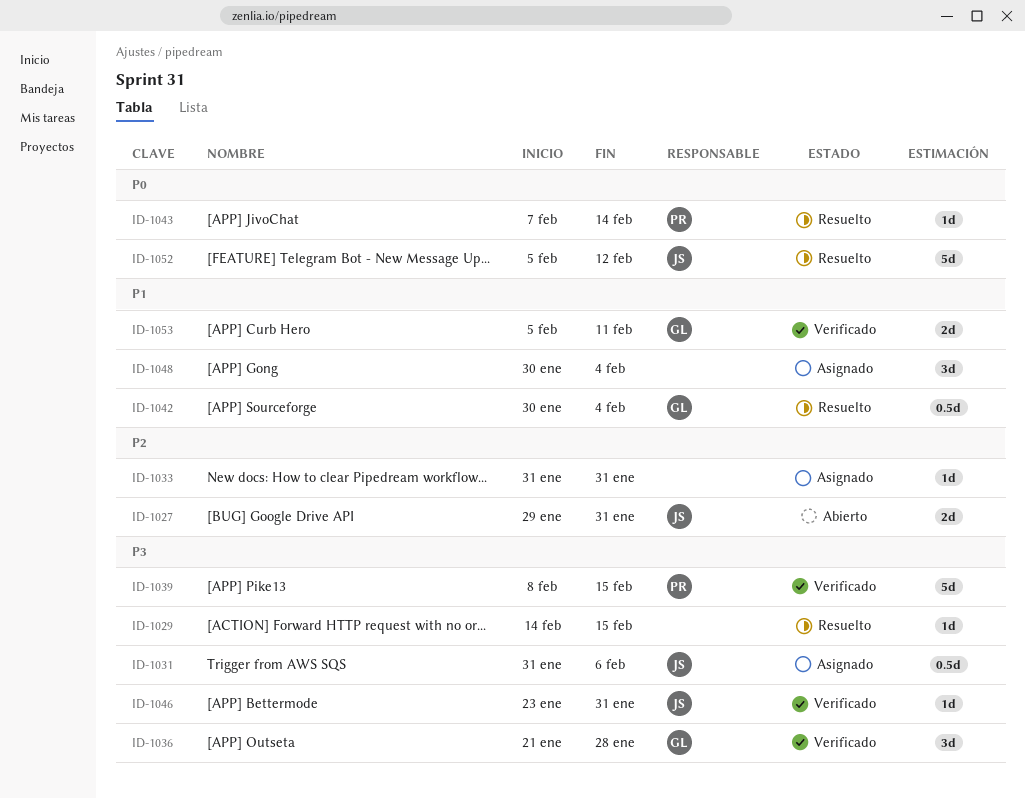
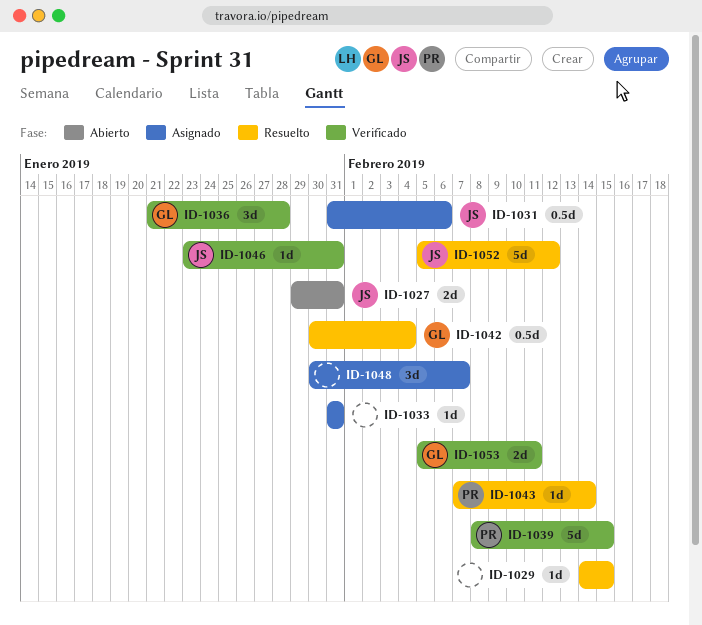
ID-1048, due: Feb 4 -> Feb 7

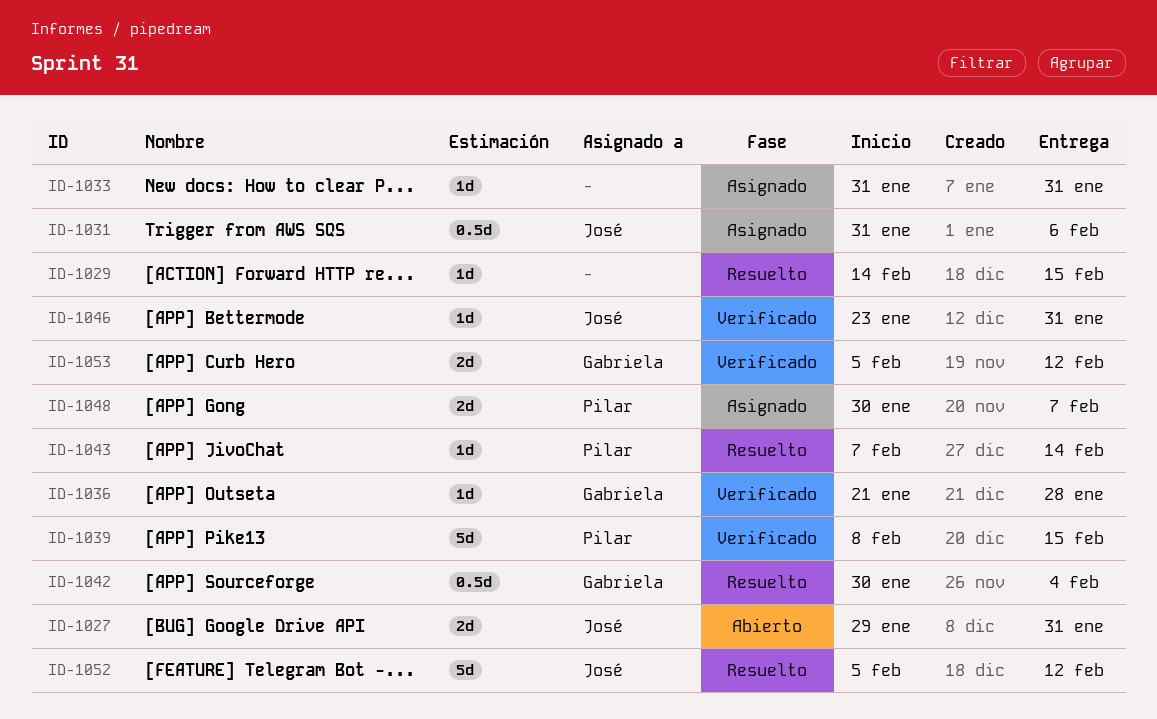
ID-1036, estimate: 3d -> 1d
ID-1048, owner: none -> Pilar
ID-1048, estimate: 3d -> 2d
ID-1053, due: Feb 11 -> Feb 12

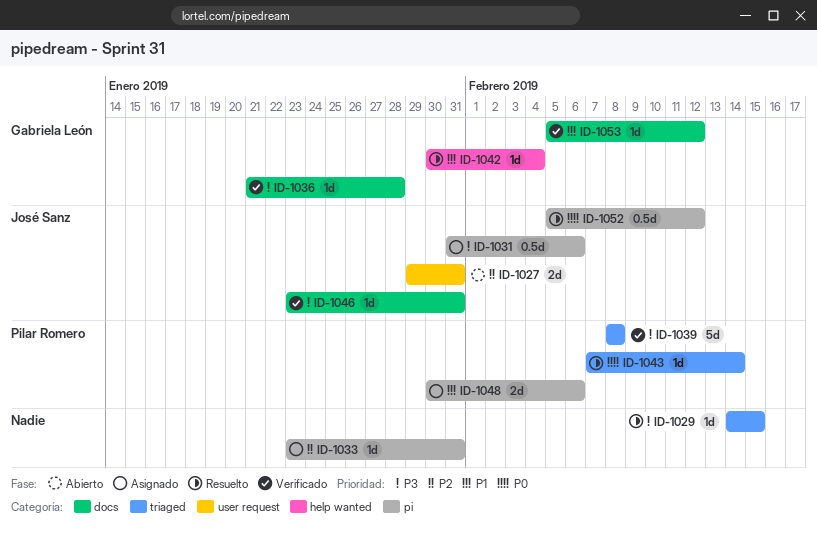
ID-1033, start: Jan 31 -> Jan 23
ID-1039, due: Feb 15 -> Feb 8
ID-1042, estimate: 0.5d -> 1d
ID-1048, due: Feb 7 -> Feb 6
ID-1052, estimate: 5d -> 0.5d
ID-1053, estimate: 2d -> 1d

